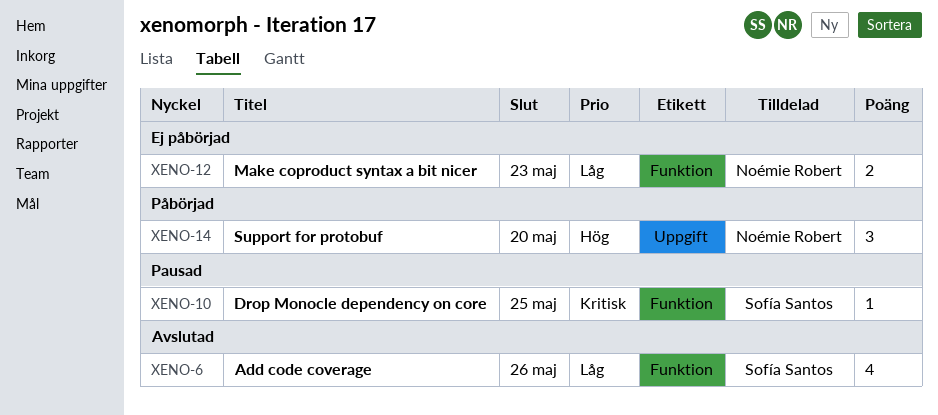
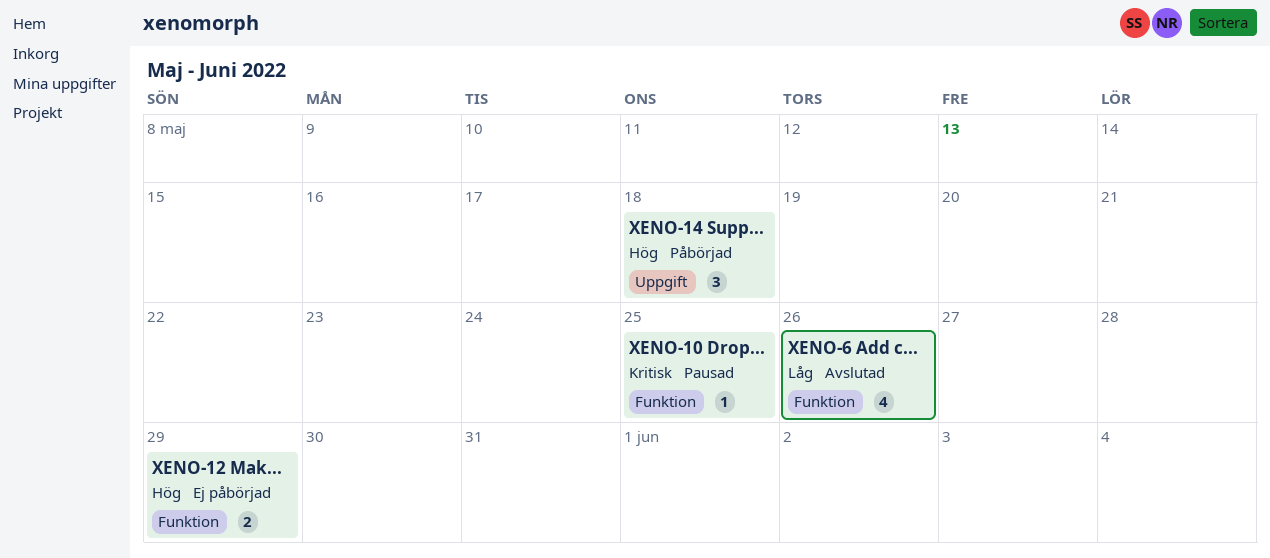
XENO-12, priority: Låg -> Hög
XENO-12, due: May 23 -> May 29
XENO-14, due: May 20 -> May 18

